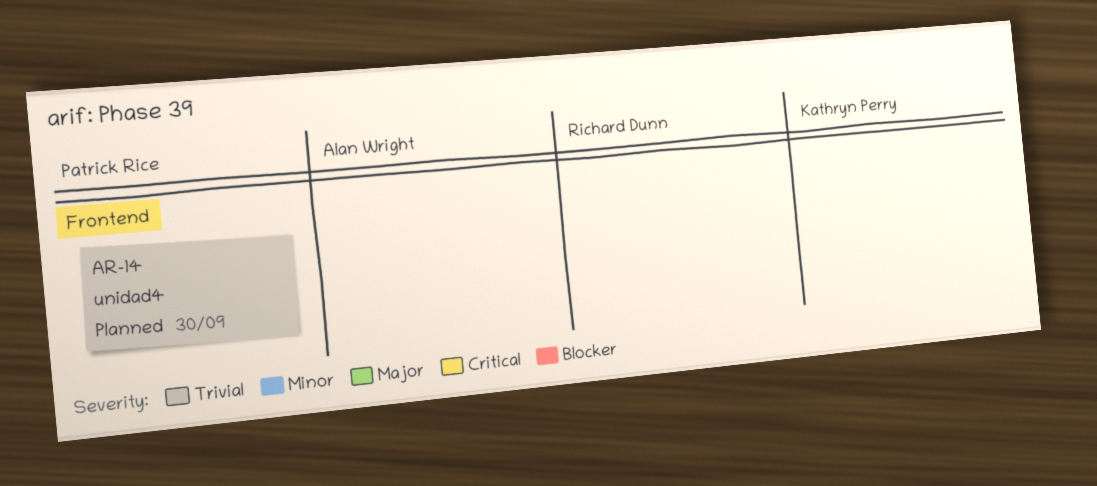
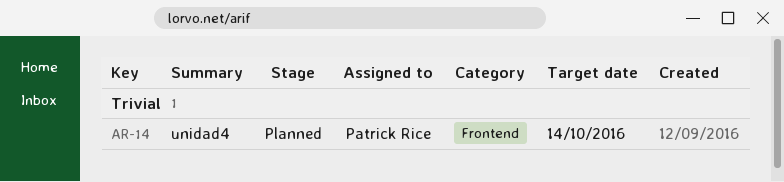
AR-14, due: Sep 30 -> Oct 14

